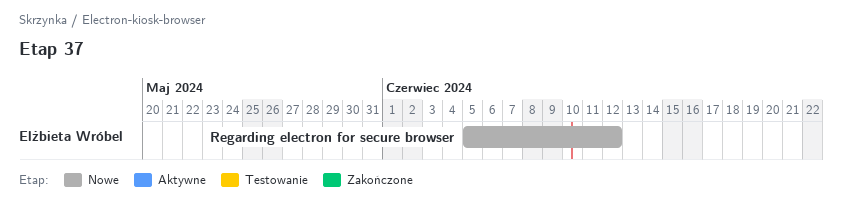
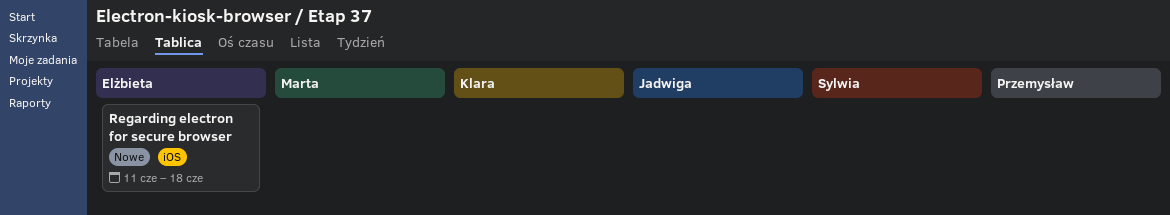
Regarding electron for secure browser, start: Jun 5 -> Jun 11
Regarding electron for secure browser, due: Jun 12 -> Jun 18

